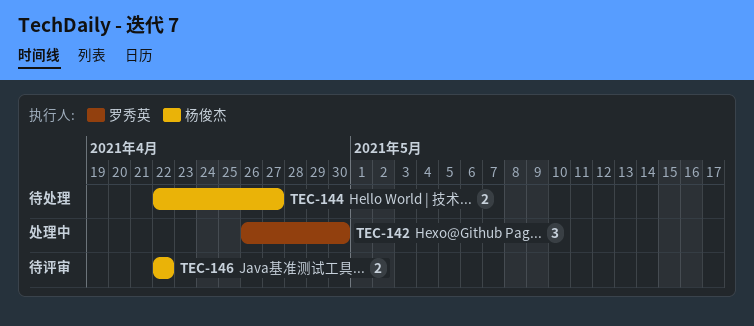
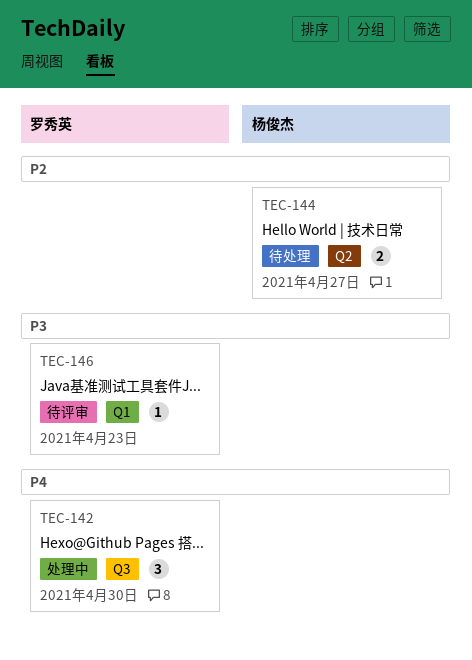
TEC-146, owner: 杨俊杰 -> 罗秀英
TEC-146, estimate: 2 -> 1
TEC-146, due: Apr 22 -> Apr 23

